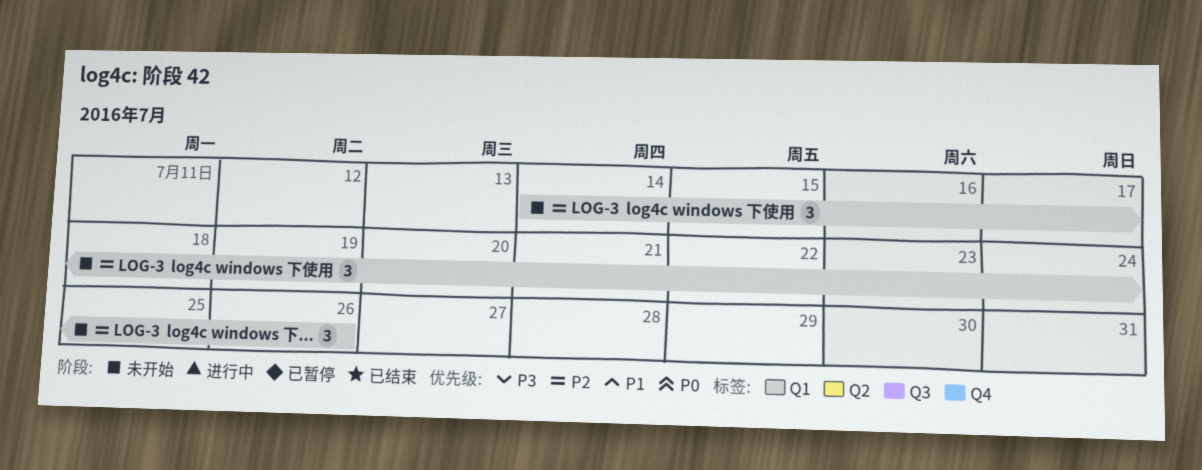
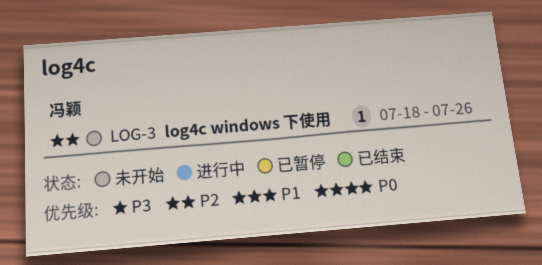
LOG-3, estimate: 3 -> 1
LOG-3, start: Jul 14 -> Jul 18

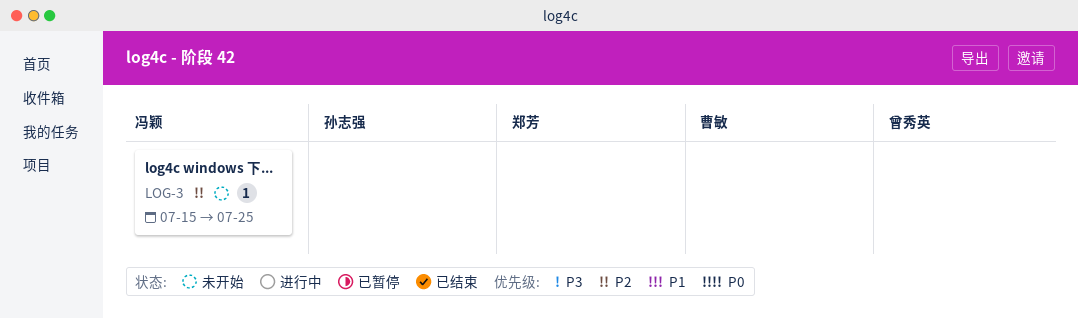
LOG-3, start: Jul 18 -> Jul 15
LOG-3, due: Jul 26 -> Jul 25

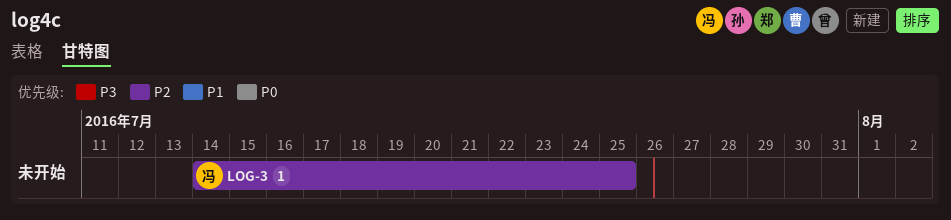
LOG-3, start: Jul 15 -> Jul 14

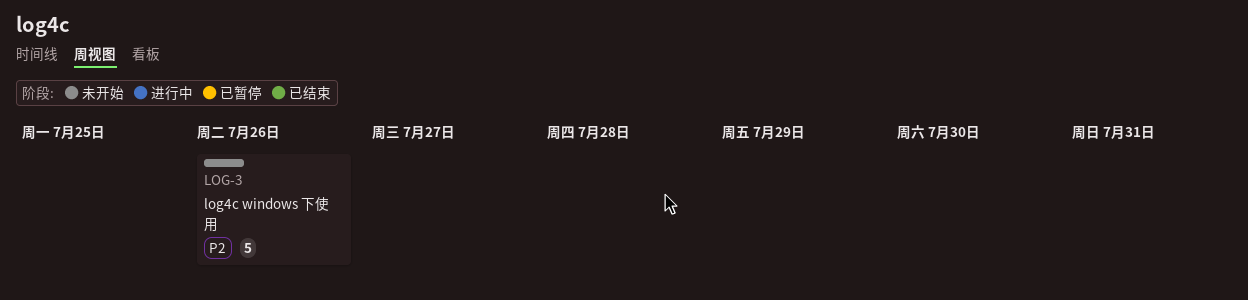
LOG-3, estimate: 1 -> 5
LOG-3, due: Jul 25 -> Jul 26

